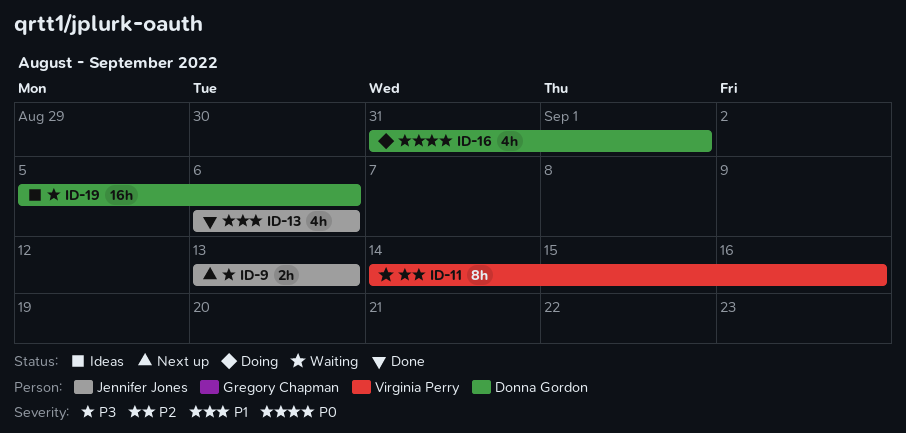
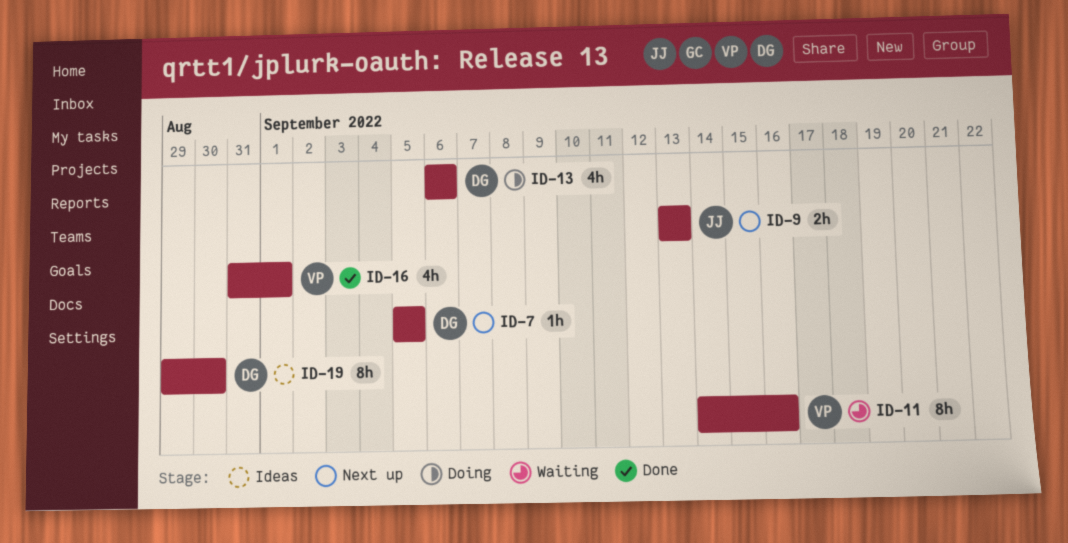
ID-7: none -> present
ID-13, status: Done -> Doing
ID-13, owner: Jennifer Jones -> Donna Gordon
ID-16, status: Doing -> Done
ID-16, owner: Donna Gordon -> Virginia Perry
ID-19, estimate: 16h -> 8h
ID-19, start: Sep 5 -> Aug 29
ID-19, due: Sep 6 -> Aug 30

